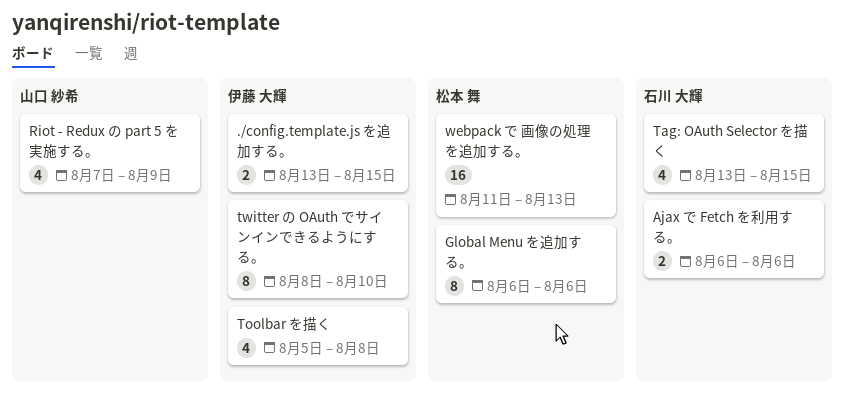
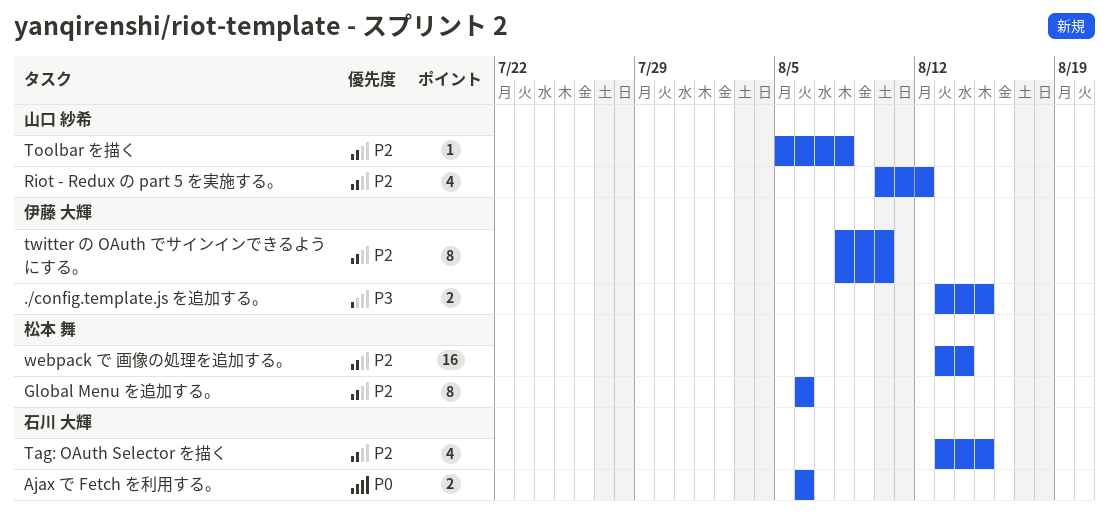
Riot - Redux の part 5 を実施する。, start: Aug 7 -> Aug 10
Riot - Redux の part 5 を実施する。, due: Aug 9 -> Aug 12
Toolbar を描く, owner: 伊藤 大輝 -> 山口 紗希
Toolbar を描く, estimate: 4 -> 1
webpack で 画像の処理を追加する。, start: Aug 11 -> Aug 13
webpack で 画像の処理を追加する。, due: Aug 13 -> Aug 14

